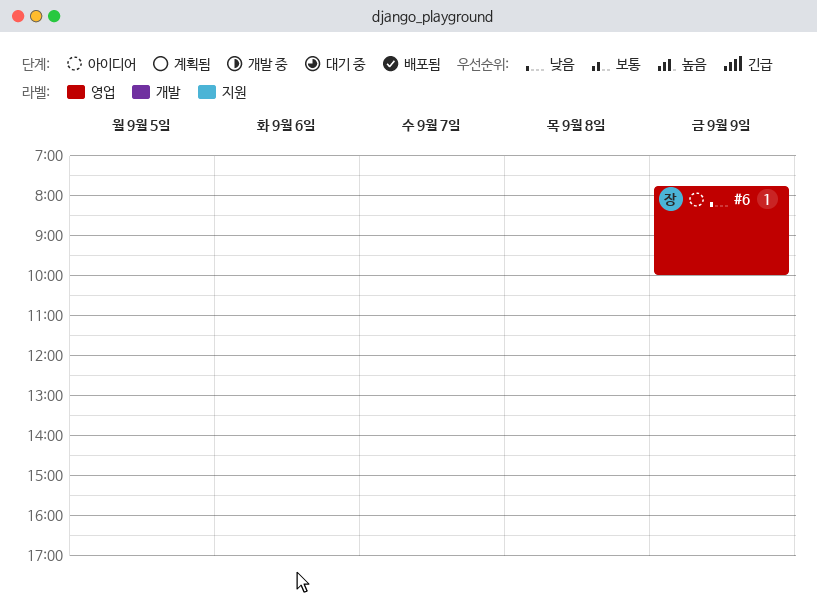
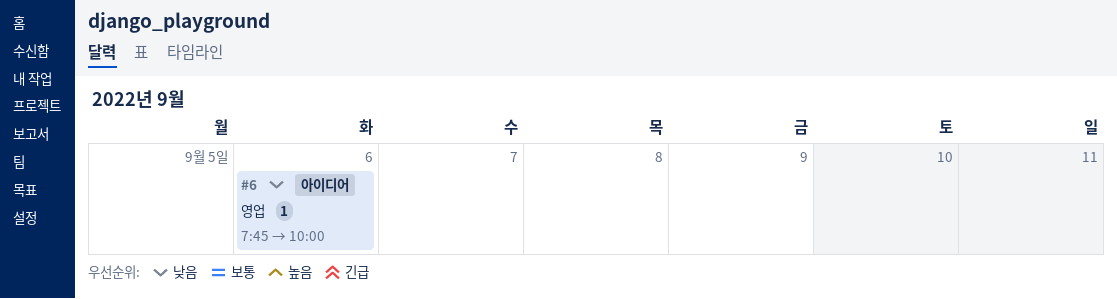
#6, day: Sep 9 -> Sep 6

